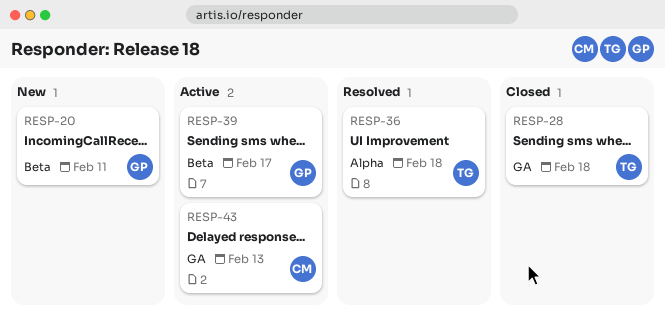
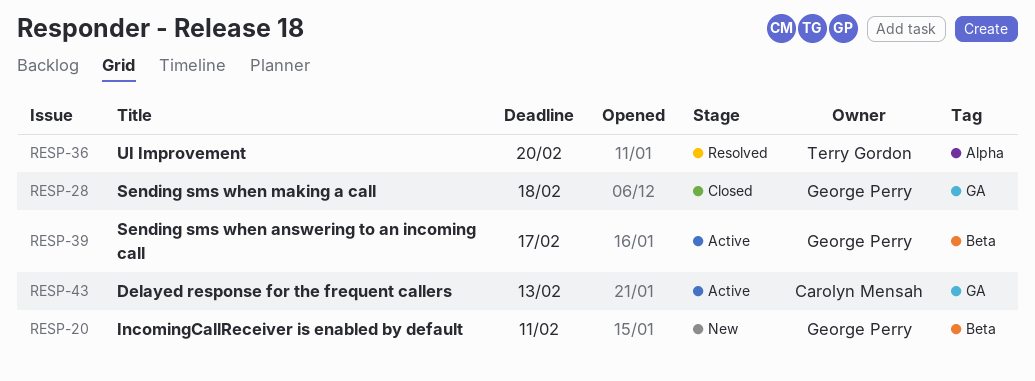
RESP-28, owner: Terry Gordon -> George Perry
RESP-36, due: Feb 18 -> Feb 20

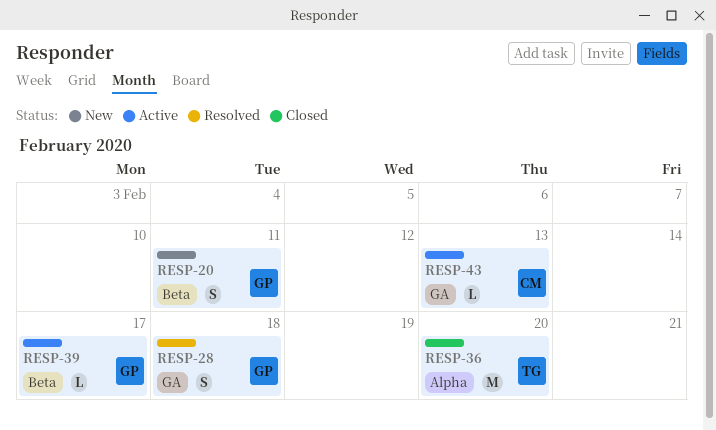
RESP-28, status: Closed -> Resolved
RESP-36, status: Resolved -> Closed

